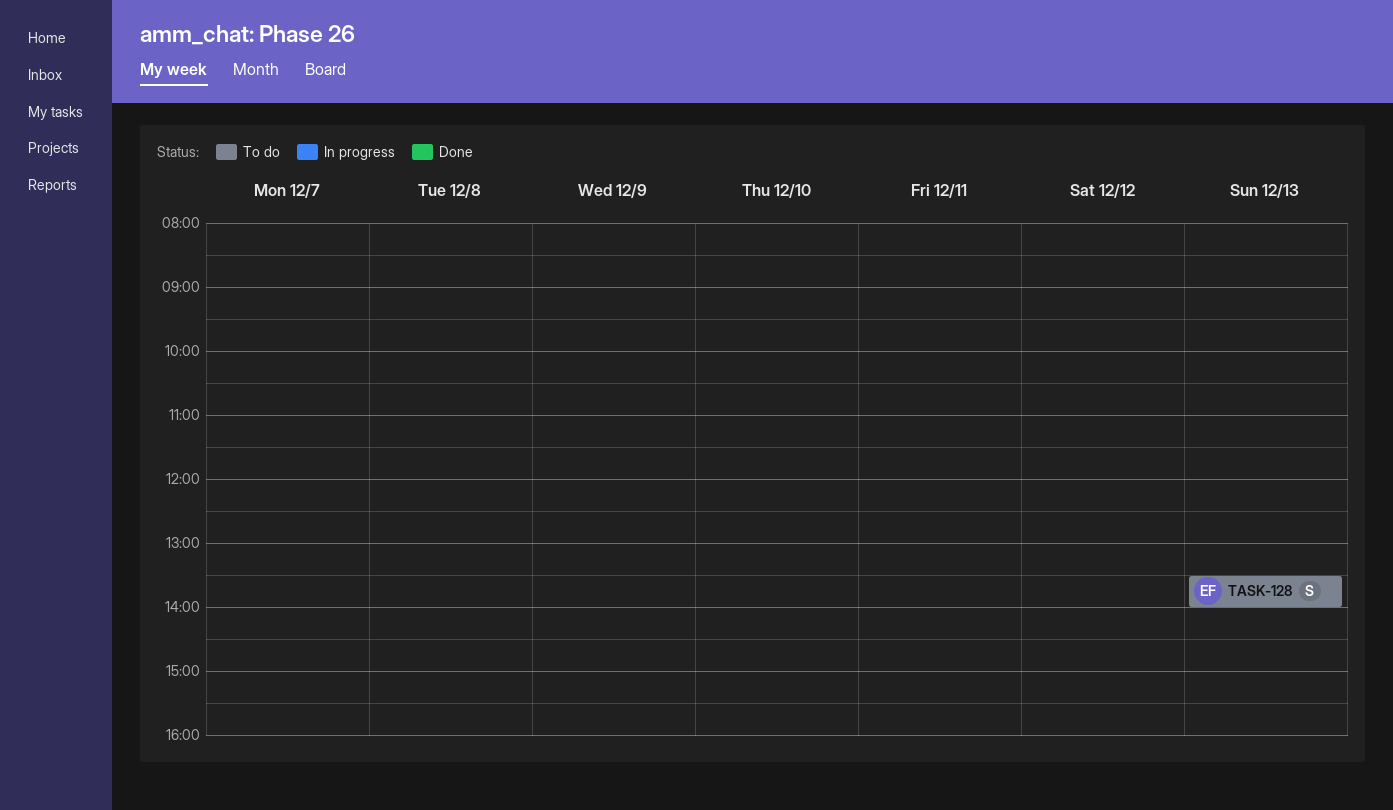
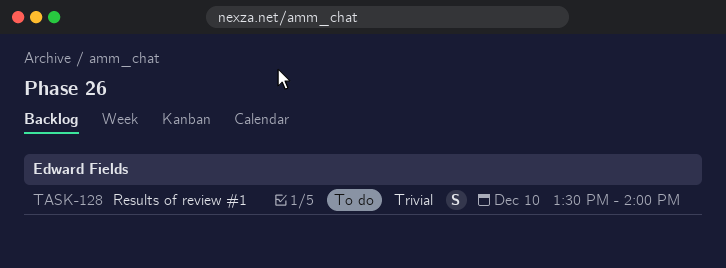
TASK-128, day: Dec 13 -> Dec 10

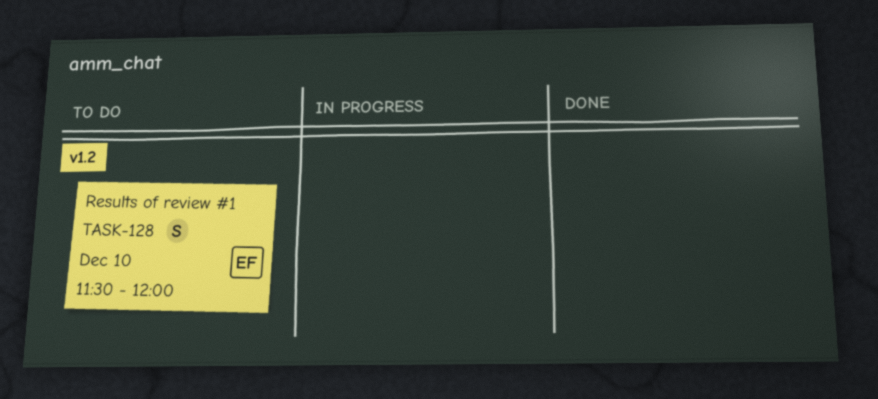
TASK-128, begins: 13:30 -> 11:30
TASK-128, ends: 14:00 -> 12:00

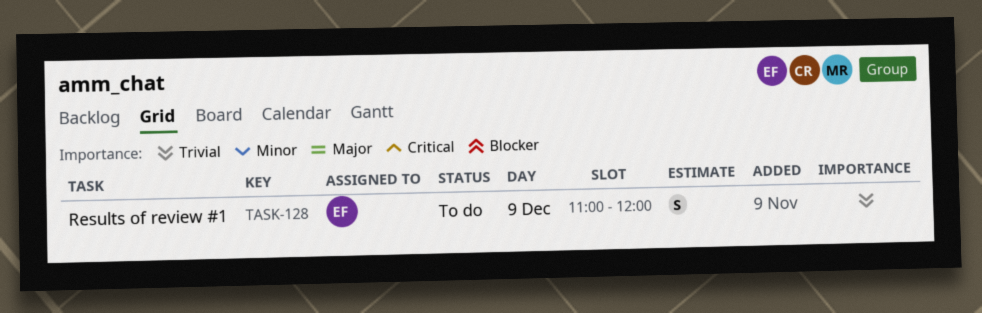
TASK-128, day: Dec 10 -> Dec 9
TASK-128, begins: 11:30 -> 11:00

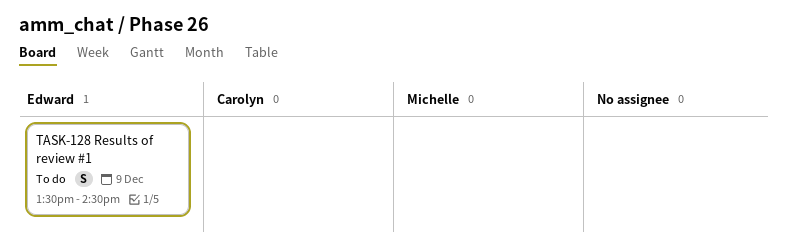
TASK-128, begins: 11:00 -> 13:30
TASK-128, ends: 12:00 -> 14:30

